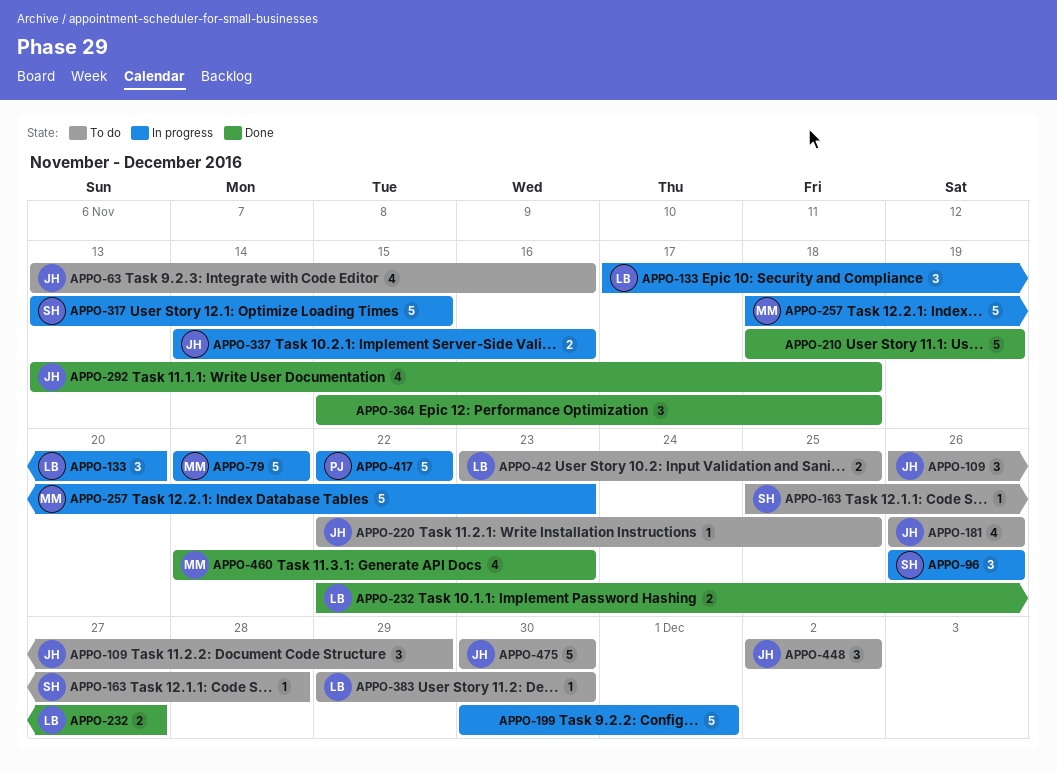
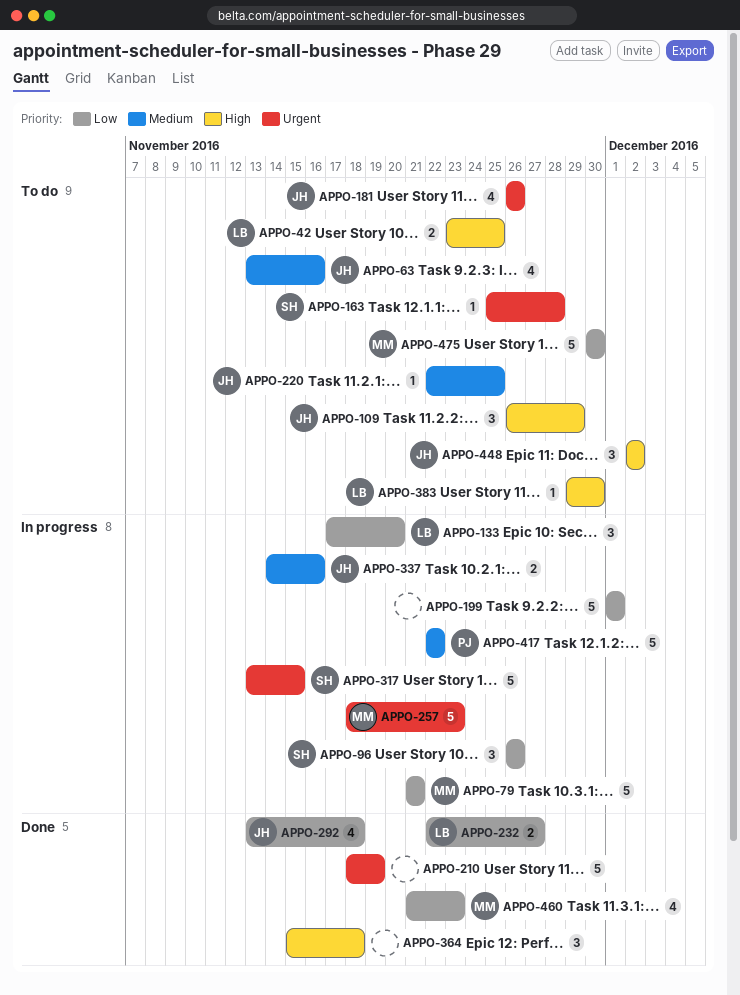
APPO-199, start: Nov 30 -> Dec 1
APPO-475, owner: JH -> MM

